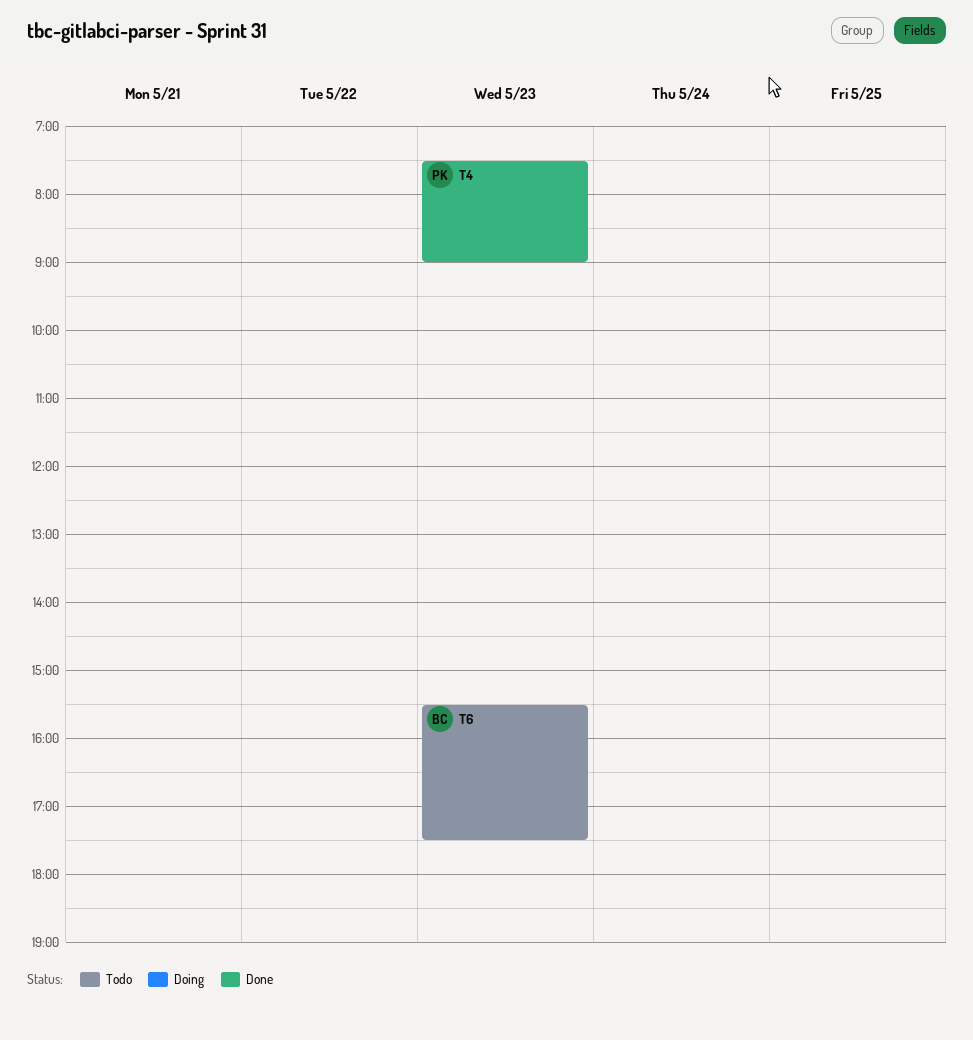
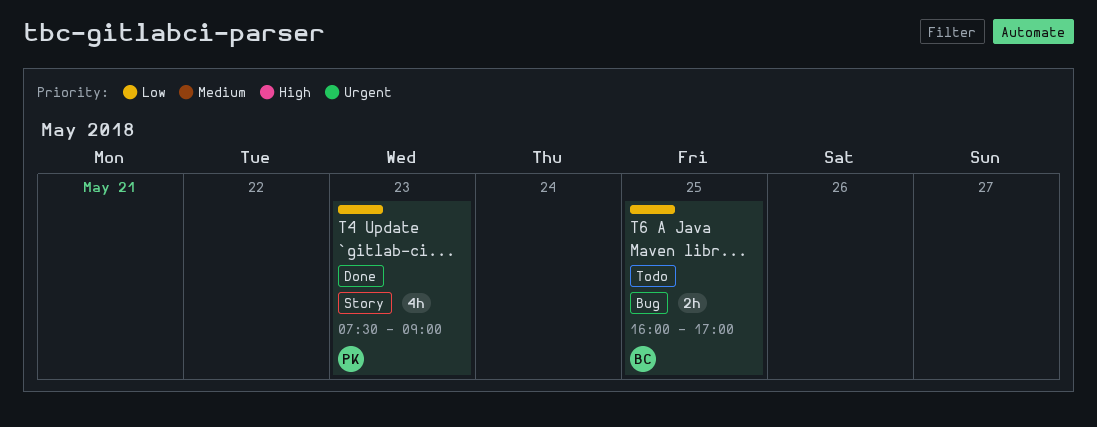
T6, day: May 23 -> May 25
T6, begins: 15:30 -> 16:00
T6, ends: 17:30 -> 17:00

